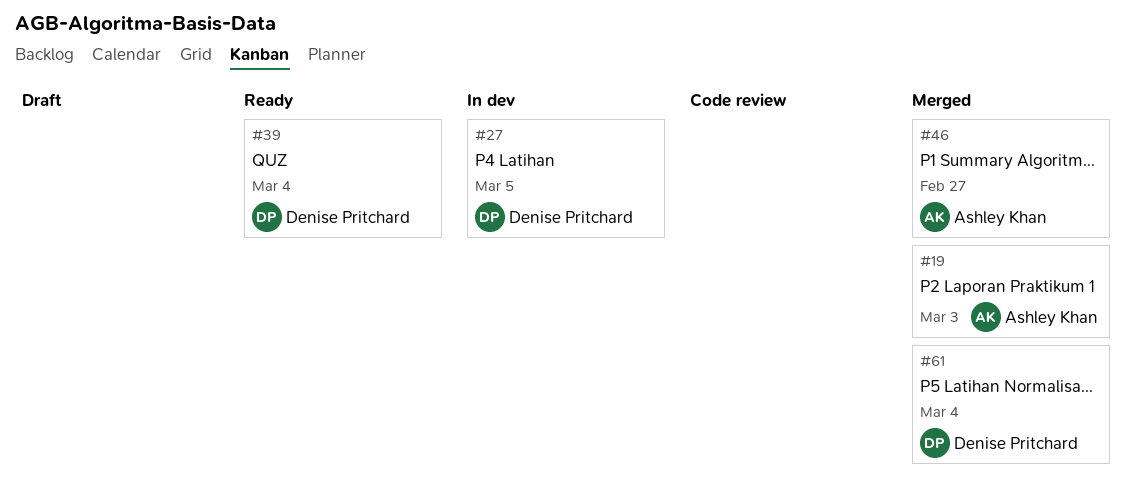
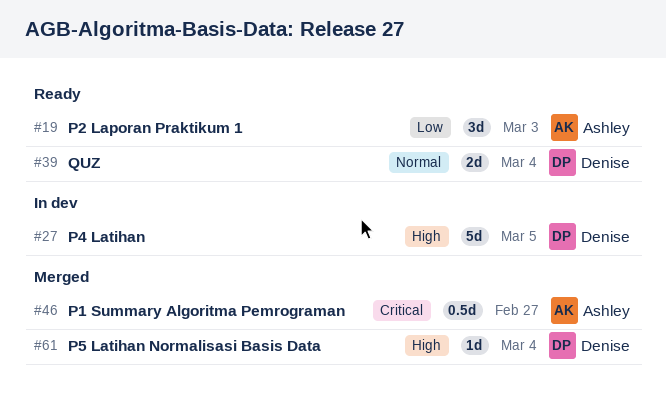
#19, status: Merged -> Ready

